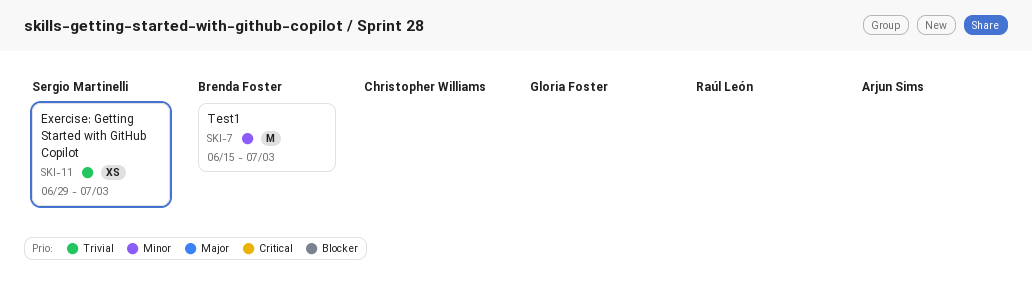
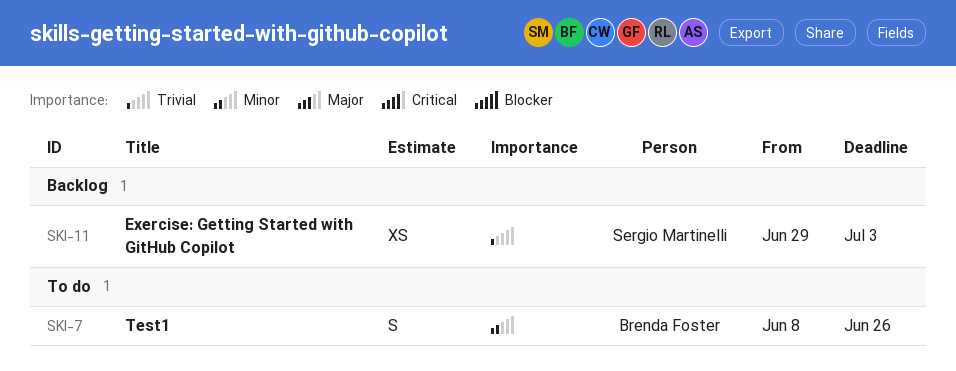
SKI-7, estimate: M -> S
SKI-7, start: Jun 15 -> Jun 8
SKI-7, due: Jul 3 -> Jun 26

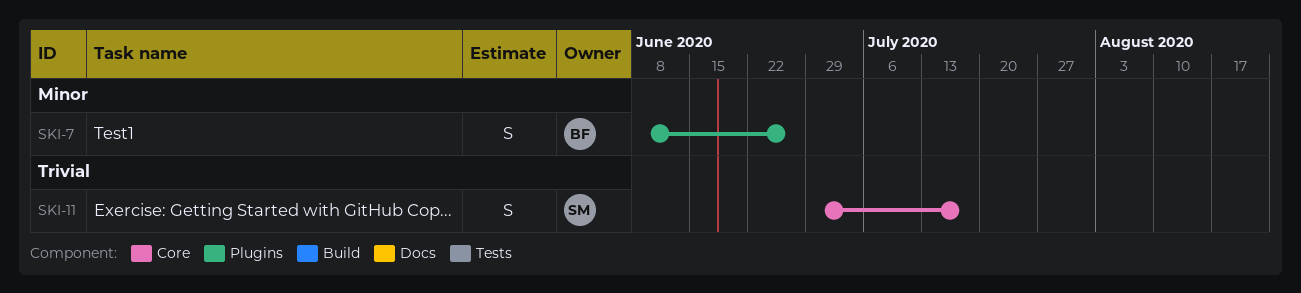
SKI-11, estimate: XS -> S
SKI-11, due: Jul 3 -> Jul 17

